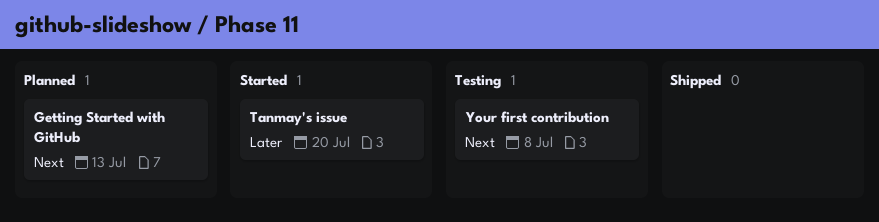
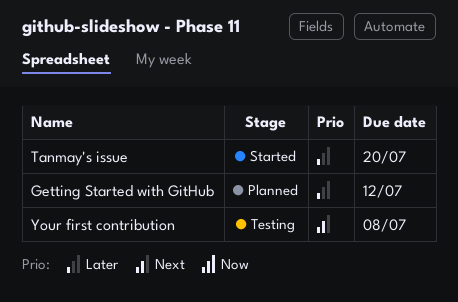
Getting Started with GitHub, priority: Next -> Later
Getting Started with GitHub, due: Jul 13 -> Jul 12

